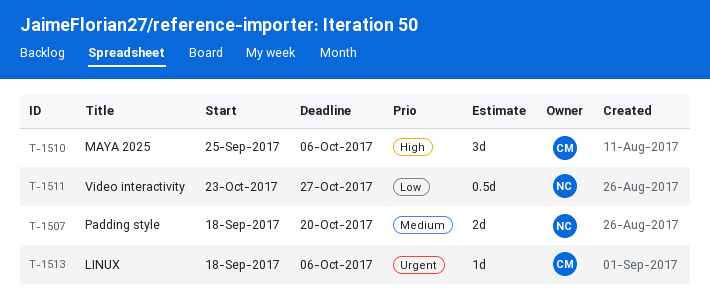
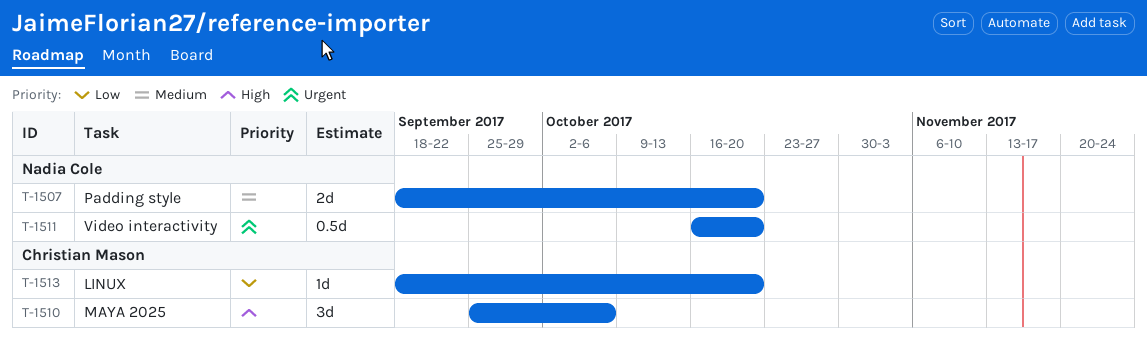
T-1511, priority: Low -> Urgent
T-1511, start: Oct 23 -> Oct 16
T-1511, due: Oct 27 -> Oct 20
T-1513, priority: Urgent -> Low
T-1513, due: Oct 6 -> Oct 20

